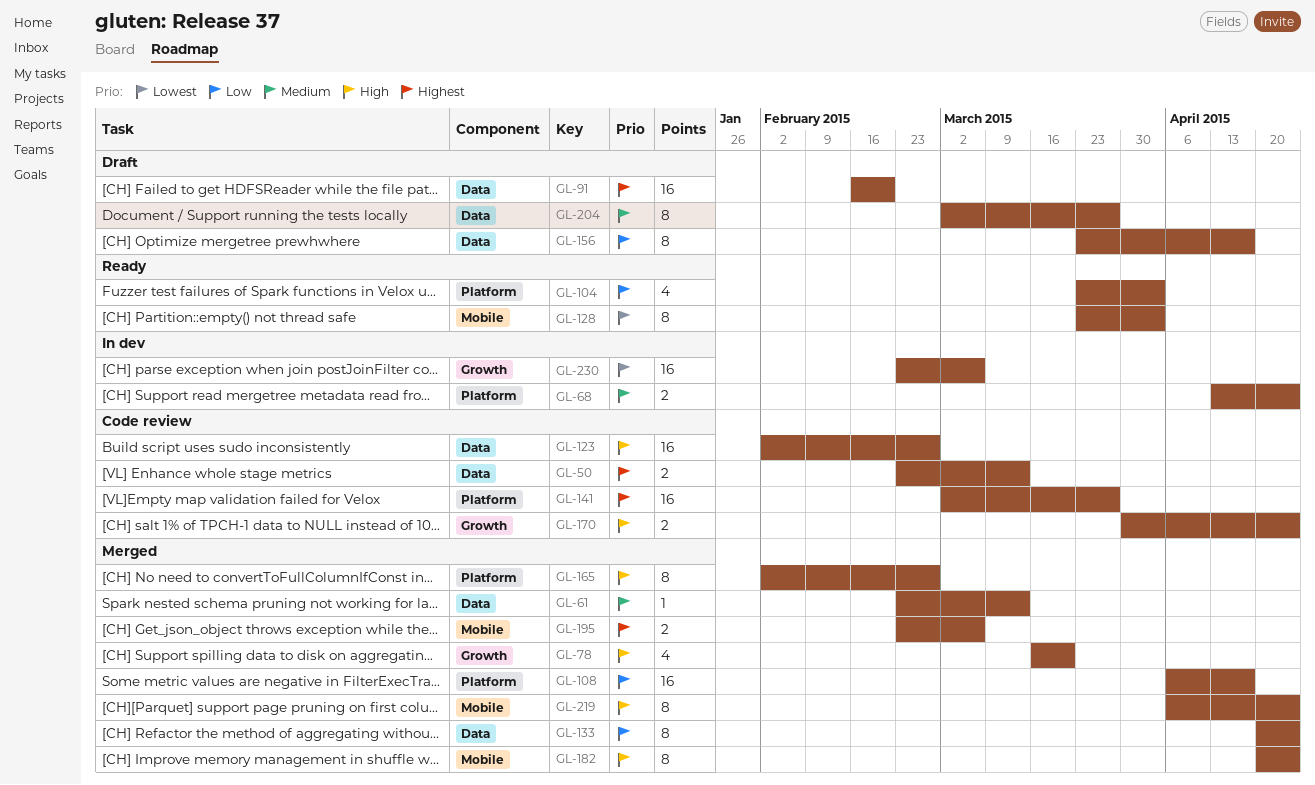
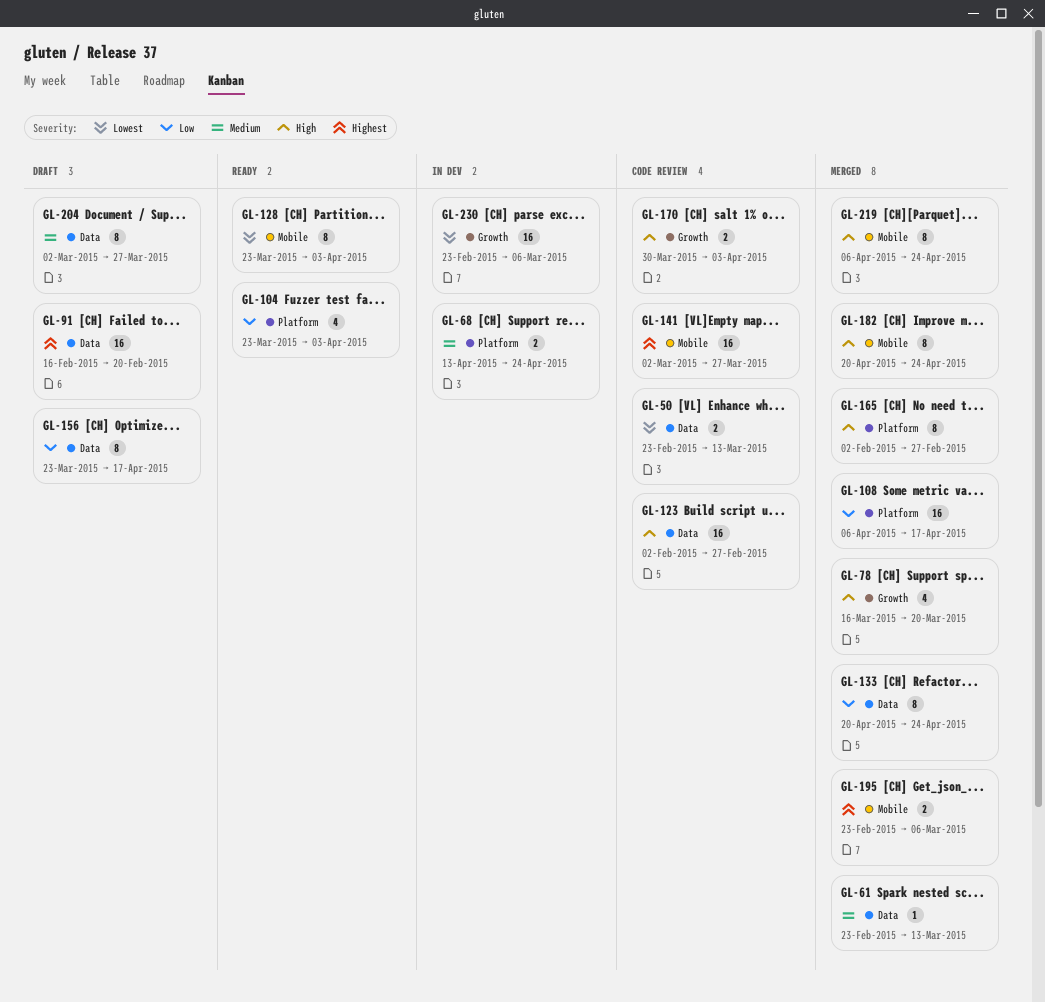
GL-50, priority: Highest -> Lowest
GL-141, label: Platform -> Mobile
GL-170, due: Apr 24 -> Apr 3

